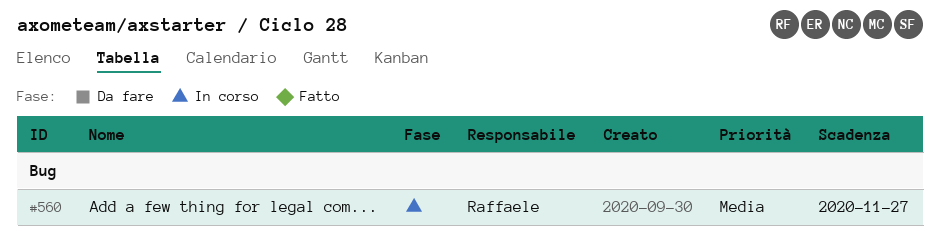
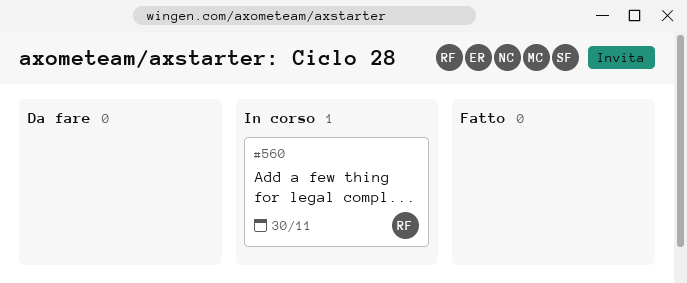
#560, due: Nov 27 -> Nov 30

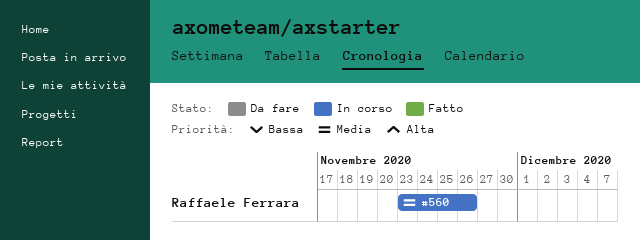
#560, due: Nov 30 -> Nov 26

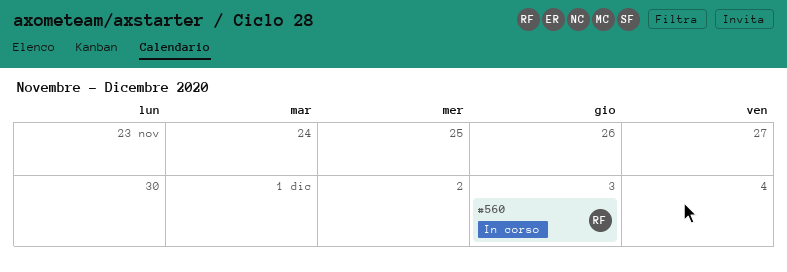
#560, due: Nov 26 -> Dec 3

